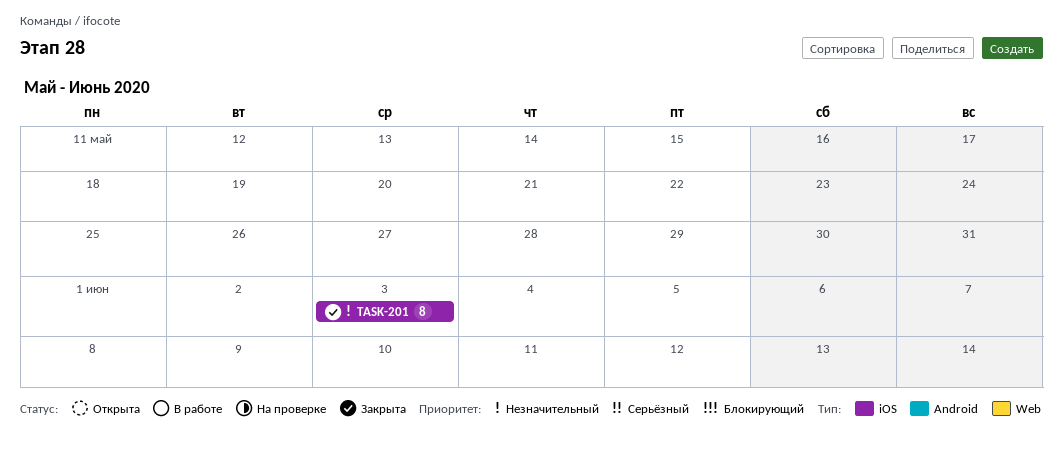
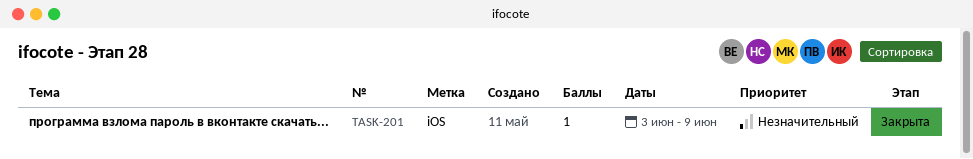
TASK-201, estimate: 8 -> 1
TASK-201, due: Jun 3 -> Jun 9

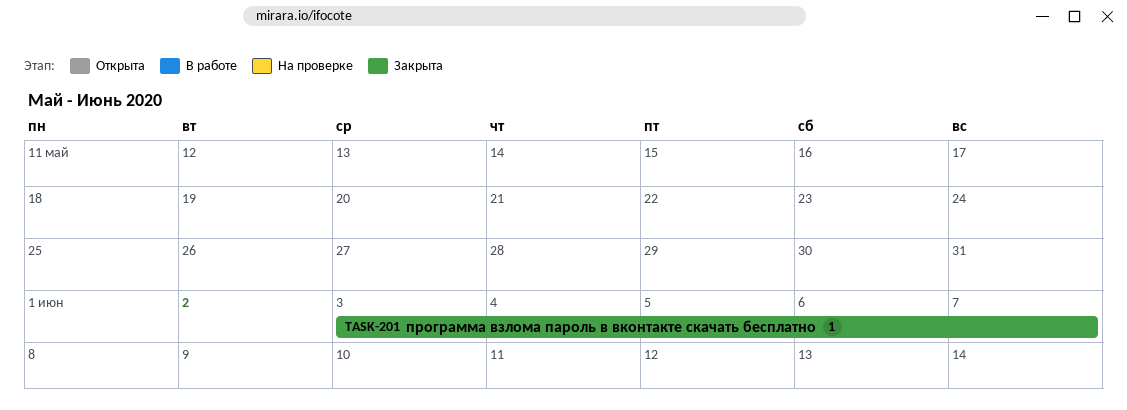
TASK-201, due: Jun 9 -> Jun 7

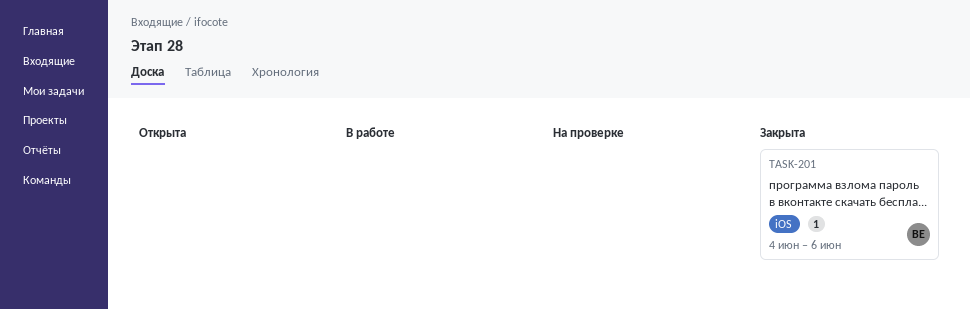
TASK-201, start: Jun 3 -> Jun 4
TASK-201, due: Jun 7 -> Jun 6

